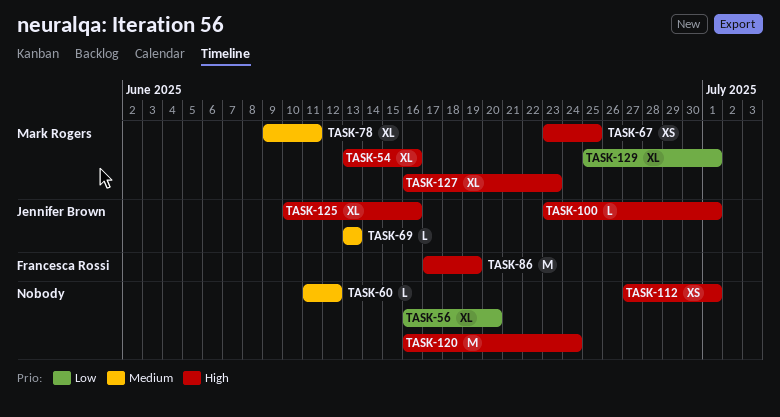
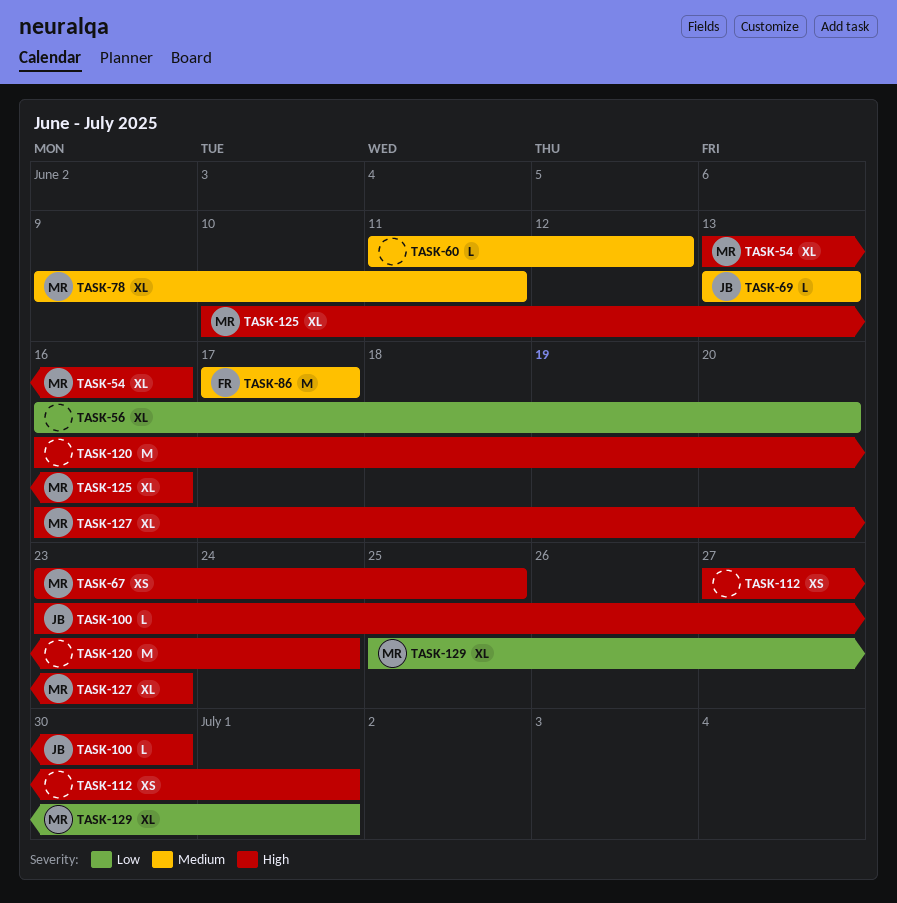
TASK-86, priority: High -> Medium
TASK-86, due: Jun 19 -> Jun 17
TASK-100, due: Jul 1 -> Jun 30
TASK-125, owner: Jennifer Brown -> Mark Rogers

